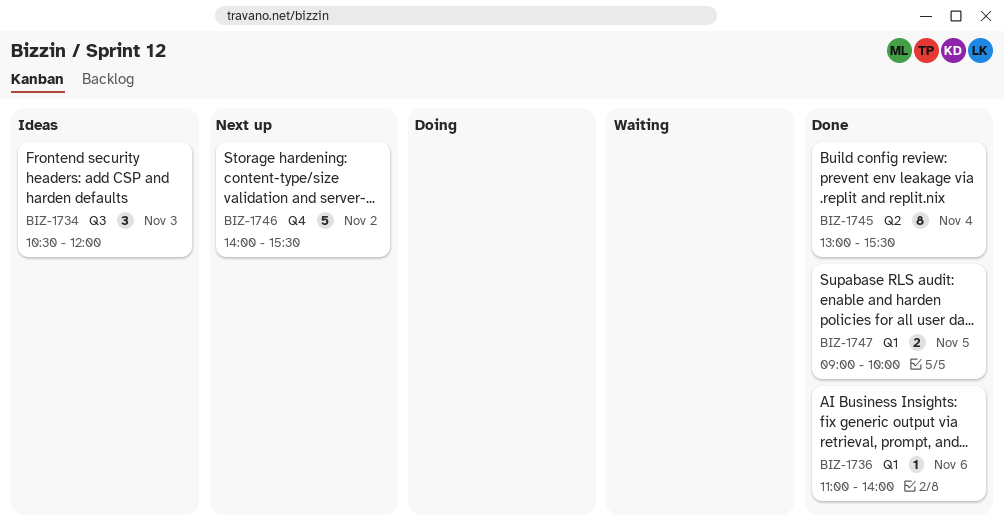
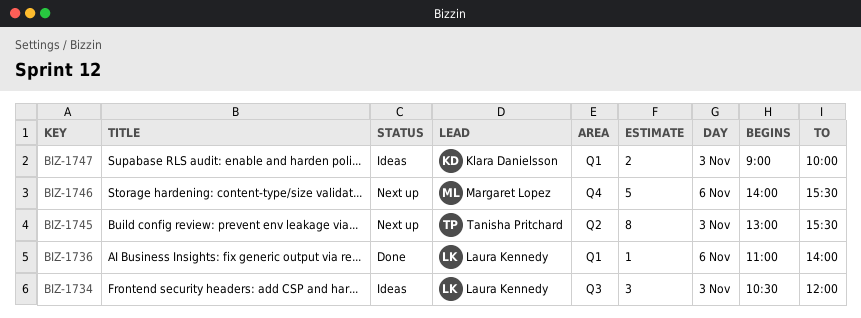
BIZ-1745, status: Done -> Next up
BIZ-1745, day: Nov 4 -> Nov 3
BIZ-1746, day: Nov 2 -> Nov 6
BIZ-1747, status: Done -> Ideas
BIZ-1747, day: Nov 5 -> Nov 3

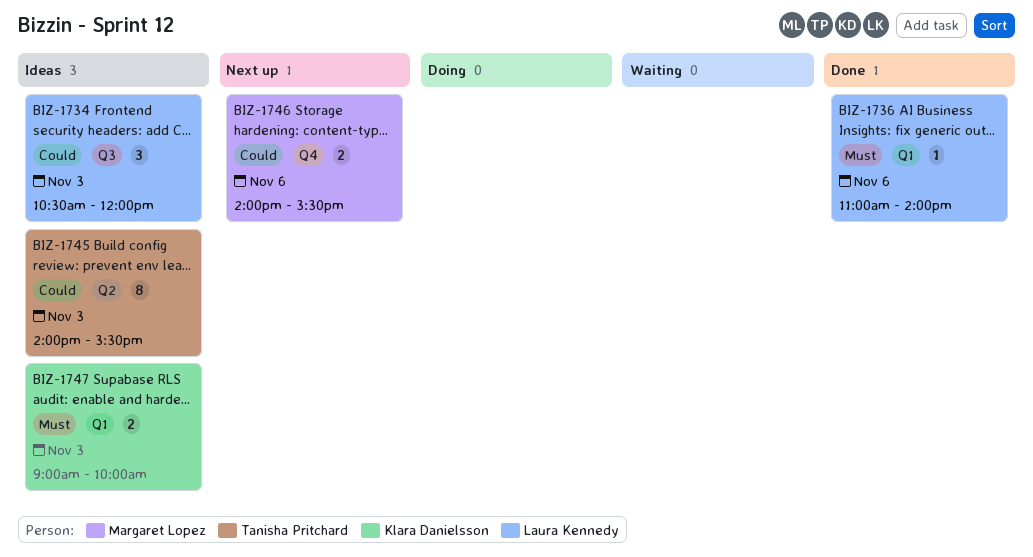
BIZ-1745, status: Next up -> Ideas
BIZ-1745, begins: 13:00 -> 14:00
BIZ-1746, estimate: 5 -> 2

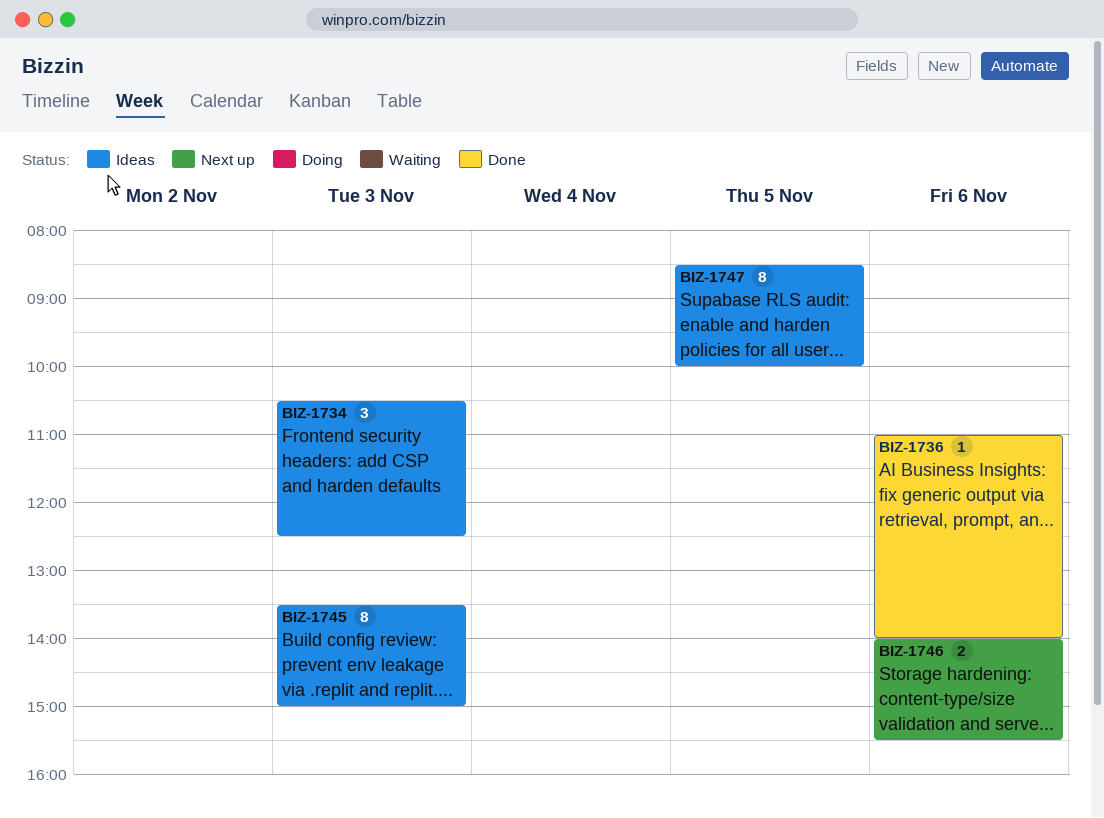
BIZ-1734, ends: 12:00 -> 12:30
BIZ-1745, begins: 14:00 -> 13:30
BIZ-1745, ends: 15:30 -> 15:00
BIZ-1747, estimate: 2 -> 8
BIZ-1747, day: Nov 3 -> Nov 5
BIZ-1747, begins: 09:00 -> 08:30

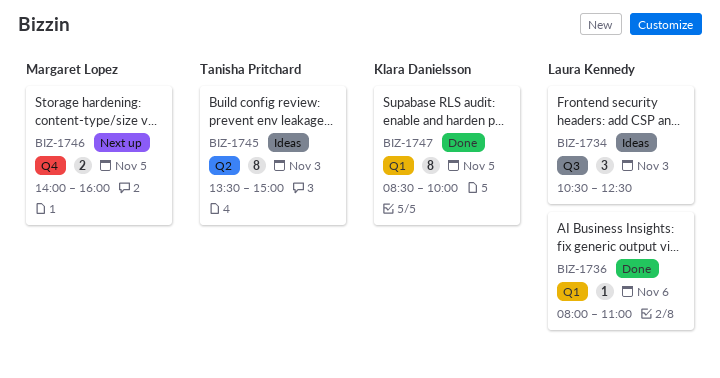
BIZ-1736, begins: 11:00 -> 08:00
BIZ-1736, ends: 14:00 -> 11:00
BIZ-1746, day: Nov 6 -> Nov 5
BIZ-1746, ends: 15:30 -> 16:00
BIZ-1747, status: Ideas -> Done

